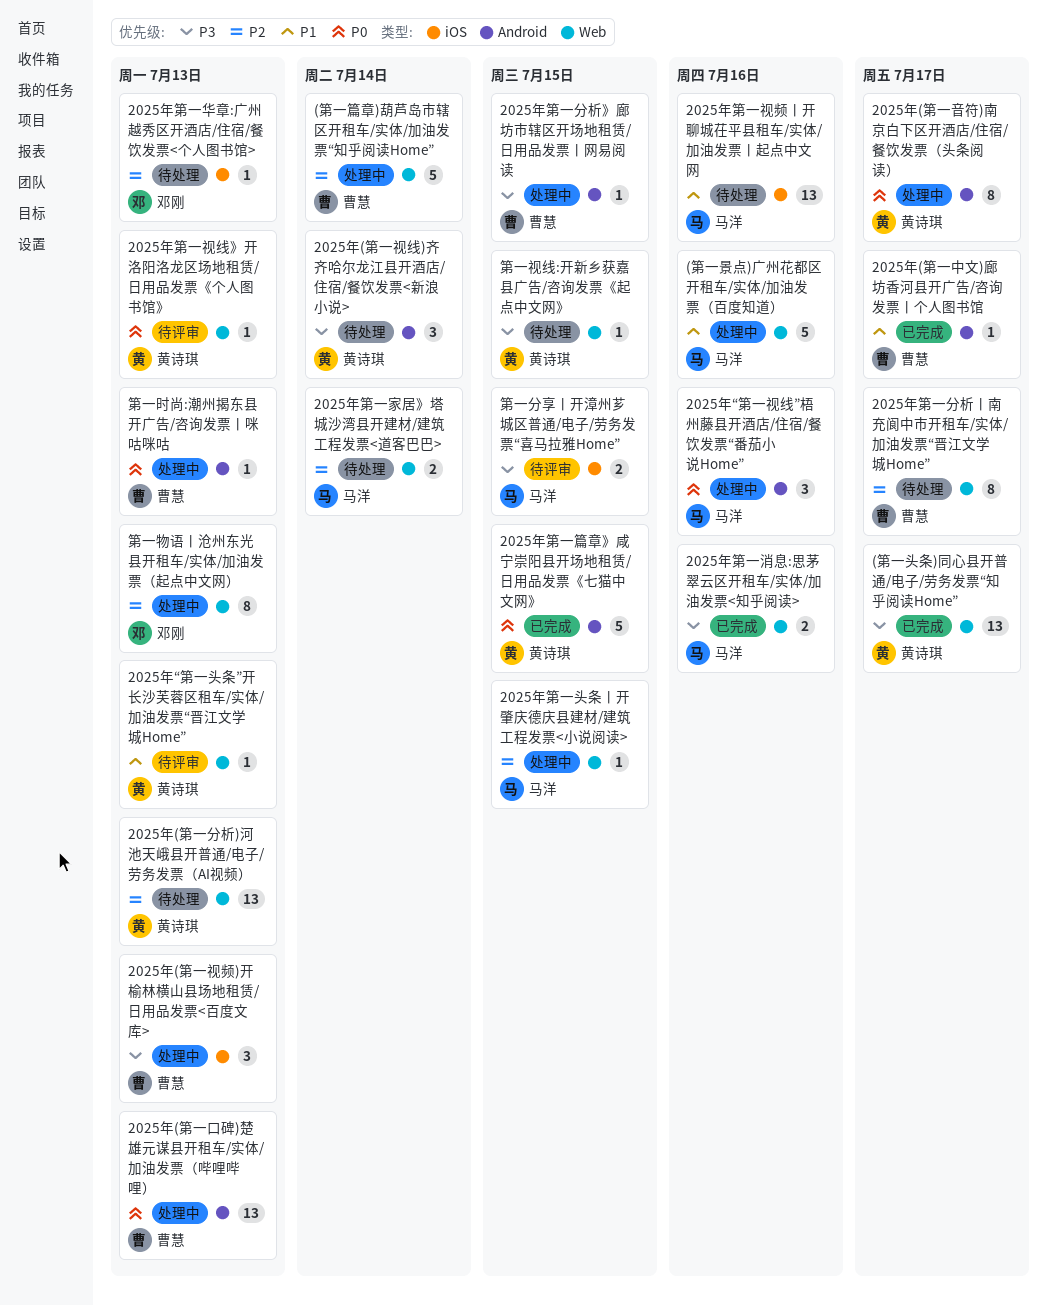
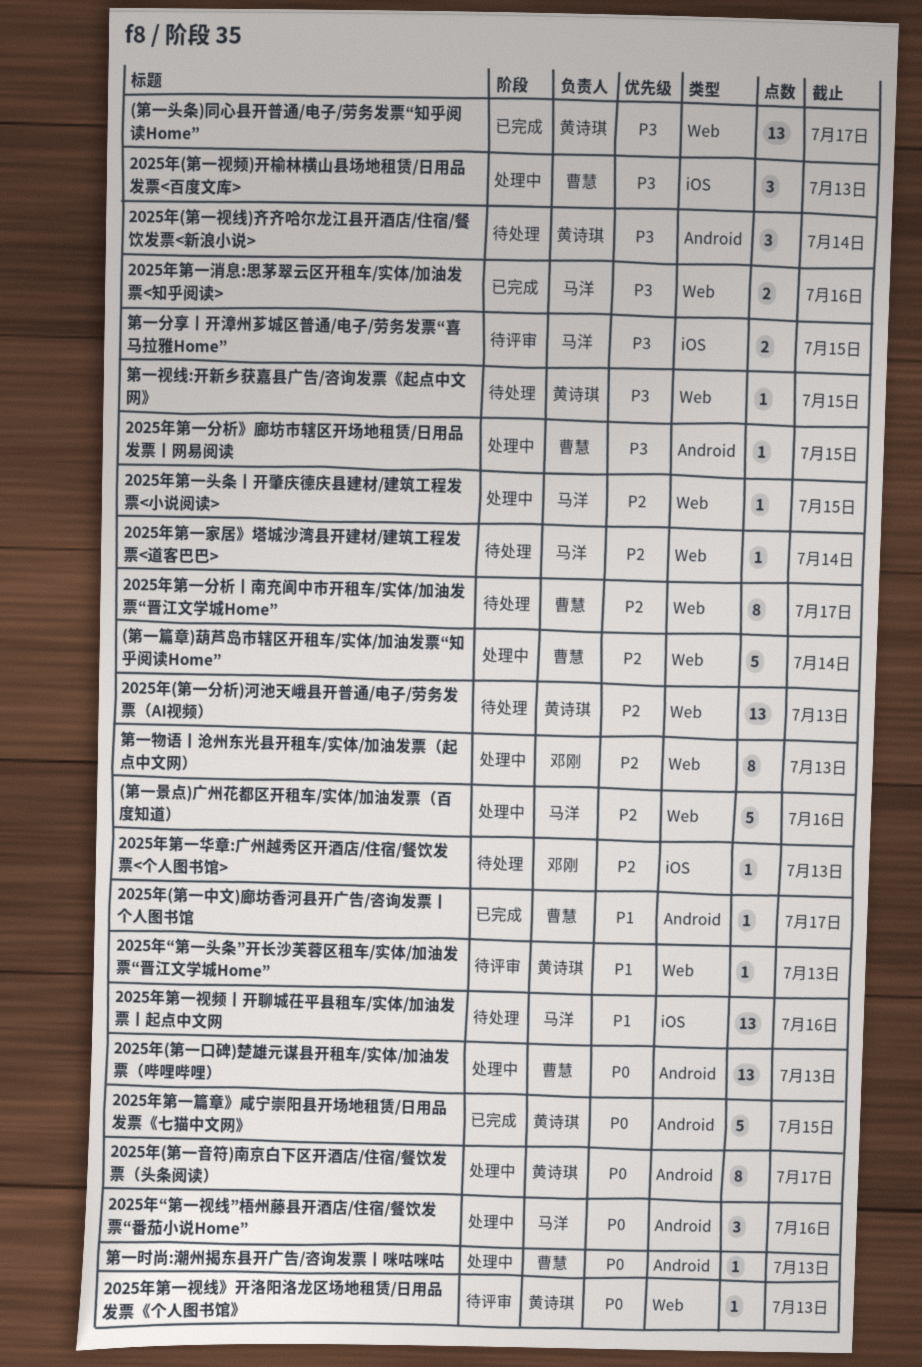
(第一景点)广州花都区开租车/实体/加油发票（百度知道）, priority: P1 -> P2
2025年第一家居》塔城沙湾县开建材/建筑工程发票<道客巴巴>, estimate: 2 -> 1

